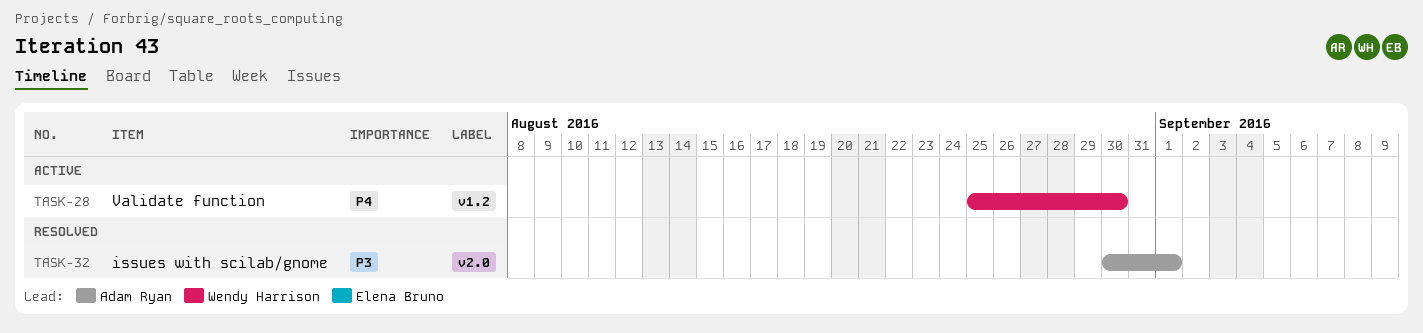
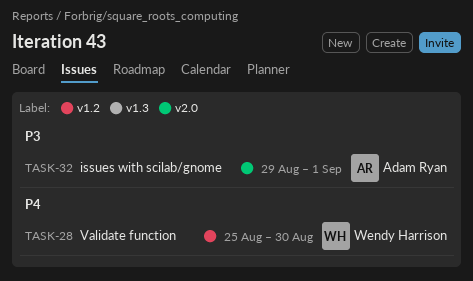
TASK-32, start: Aug 30 -> Aug 29

